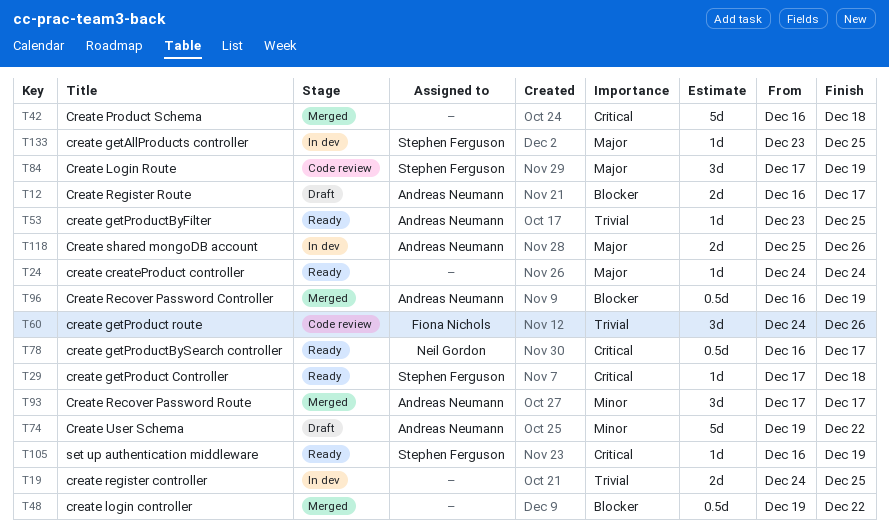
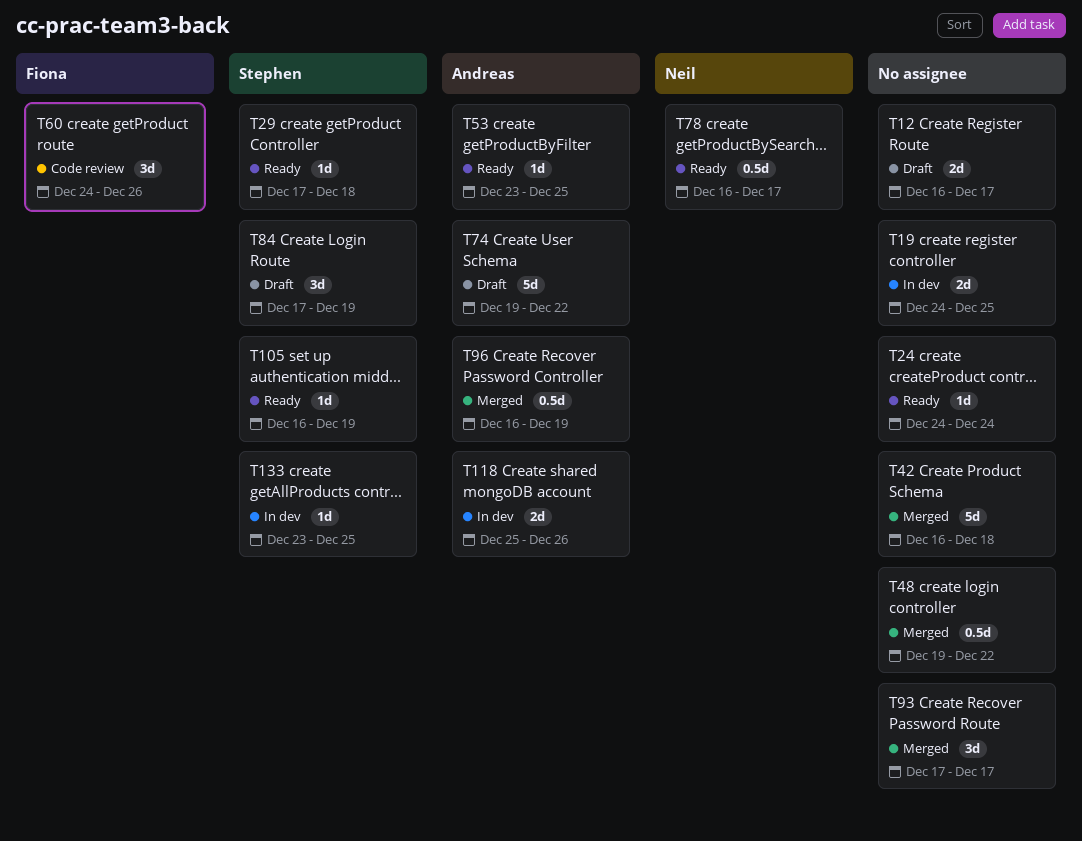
T12, owner: Andreas Neumann -> none
T84, status: Code review -> Draft
T93, owner: Andreas Neumann -> none

